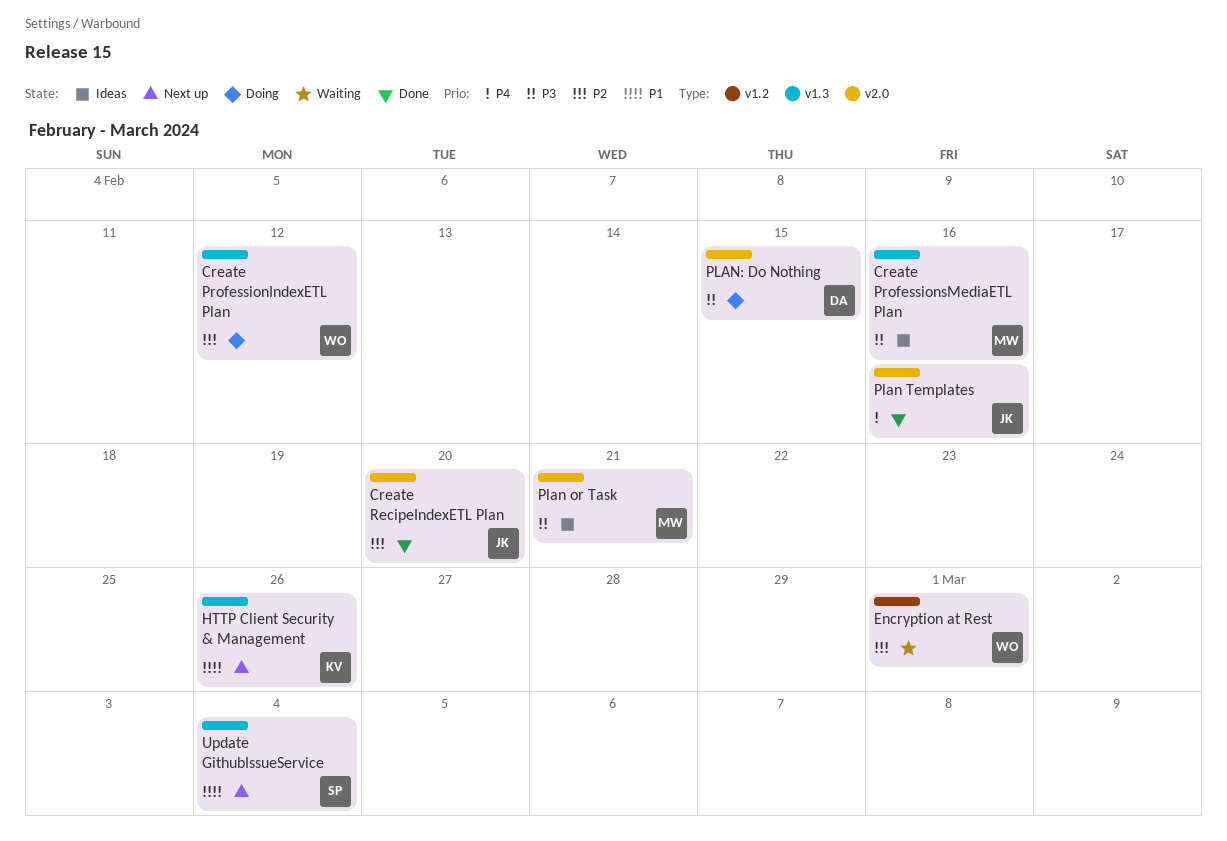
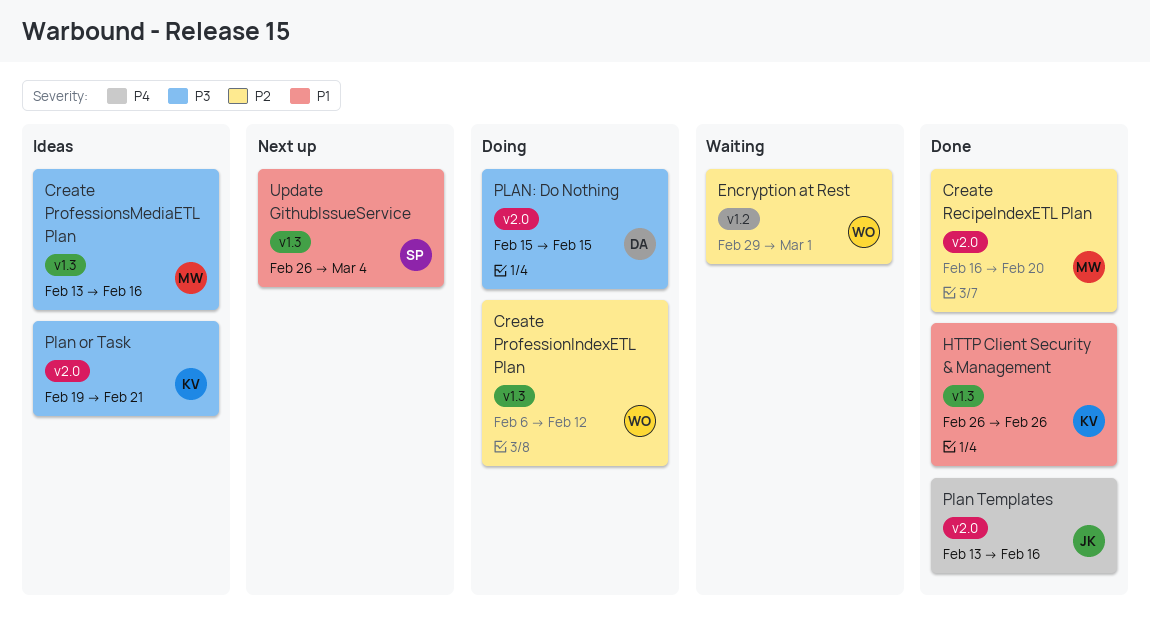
Create RecipeIndexETL Plan, owner: JK -> MW
HTTP Client Security & Management, status: Next up -> Done
Plan or Task, owner: MW -> KV

